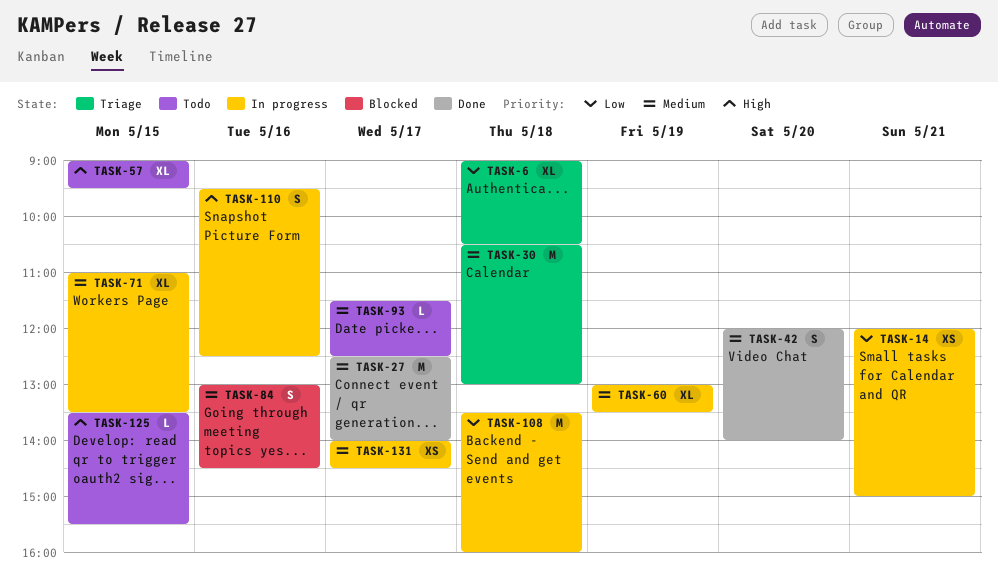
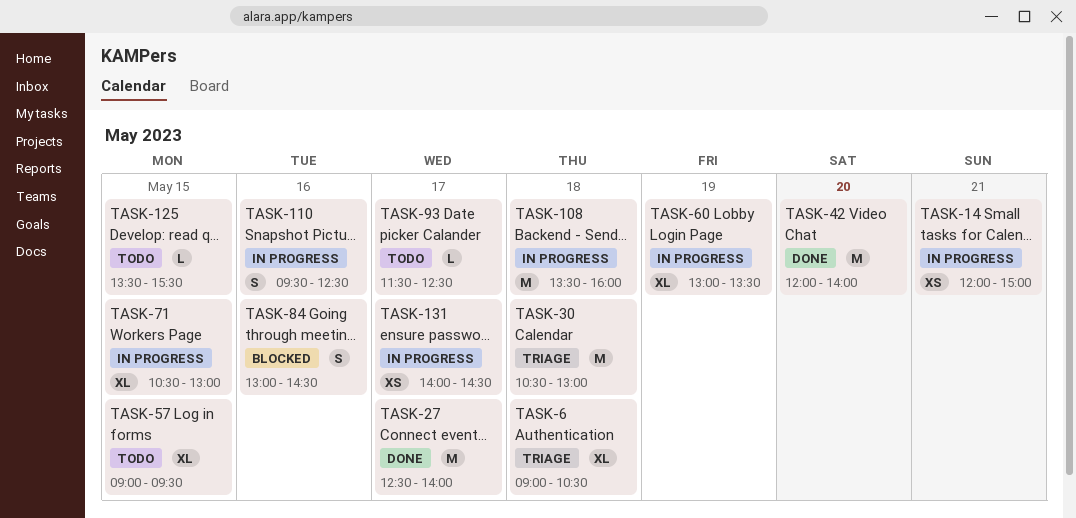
TASK-42, estimate: S -> M
TASK-71, begins: 11:00 -> 10:30
TASK-71, ends: 13:30 -> 13:00

